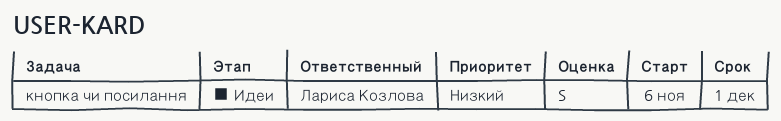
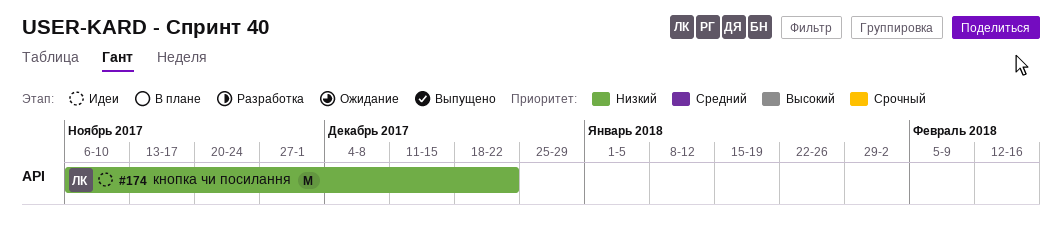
кнопка чи посилання, estimate: S -> M
кнопка чи посилання, due: Dec 1 -> Dec 22

